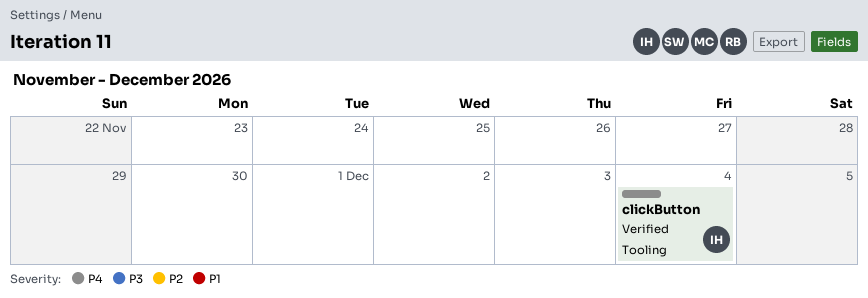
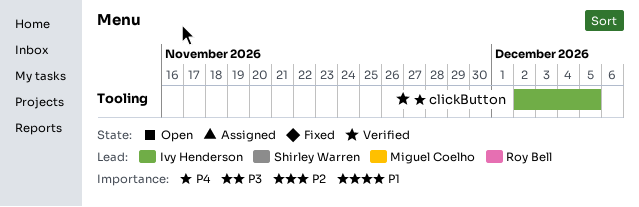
clickButton, due: Dec 4 -> Dec 5

